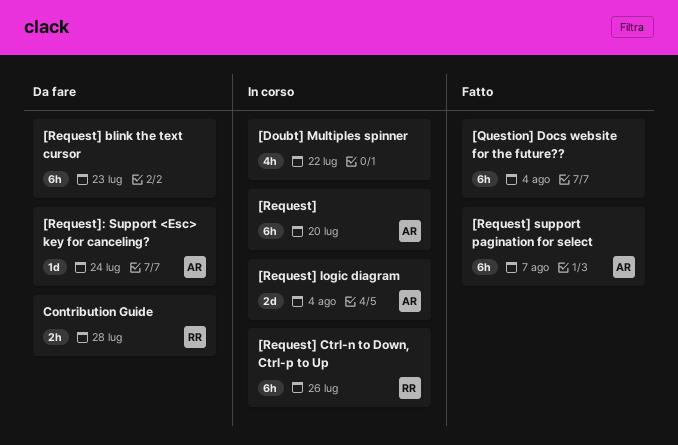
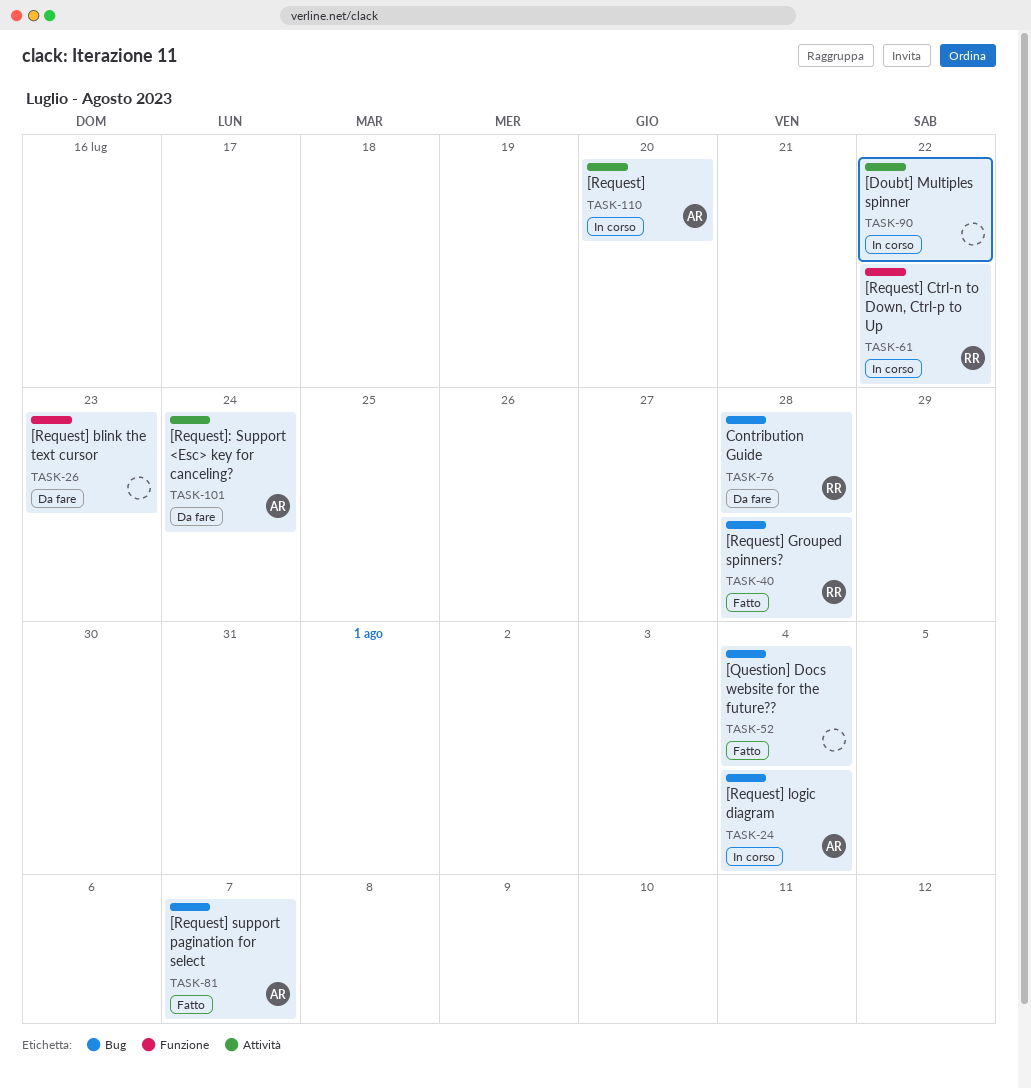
[Request] Ctrl-n to Down, Ctrl-p to Up, due: Jul 26 -> Jul 22
[Request] Grouped spinners?: none -> present

